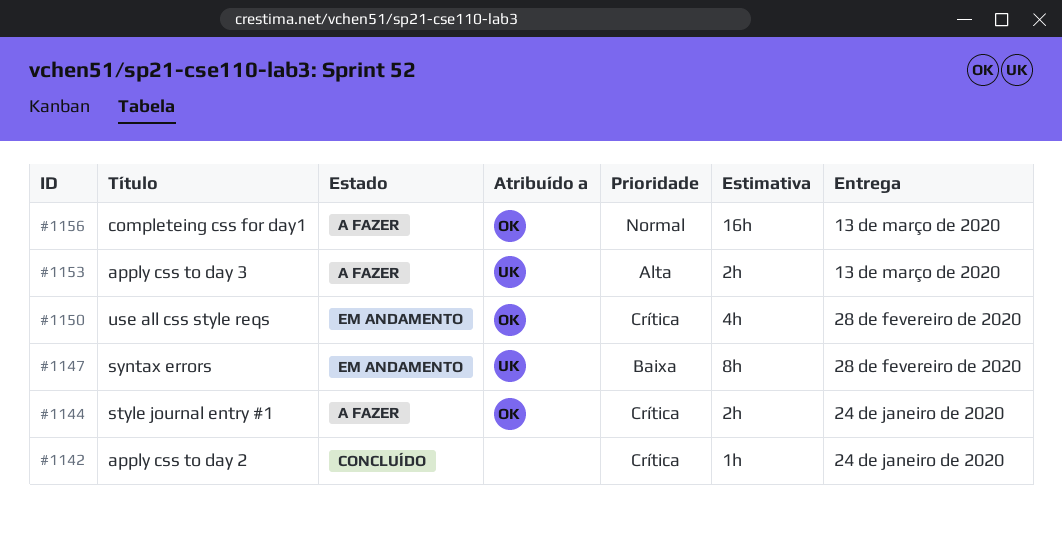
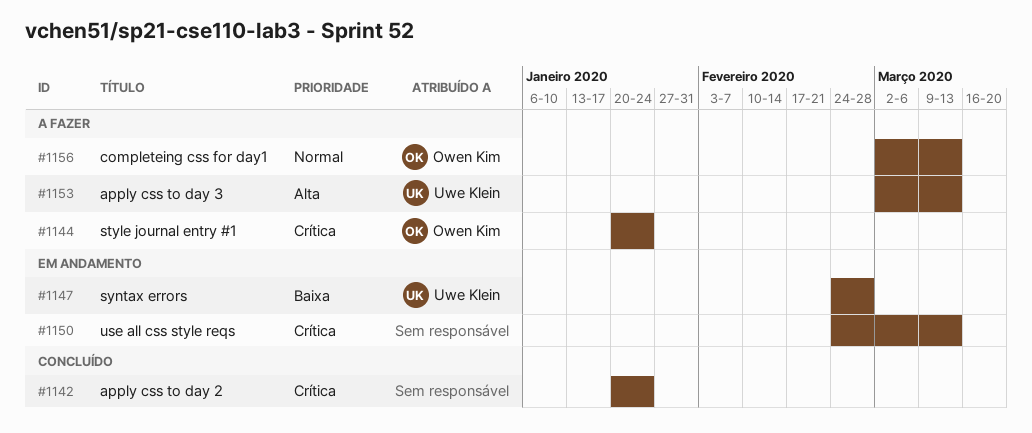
#1150, owner: Owen Kim -> none
#1150, due: Feb 28 -> Mar 13

